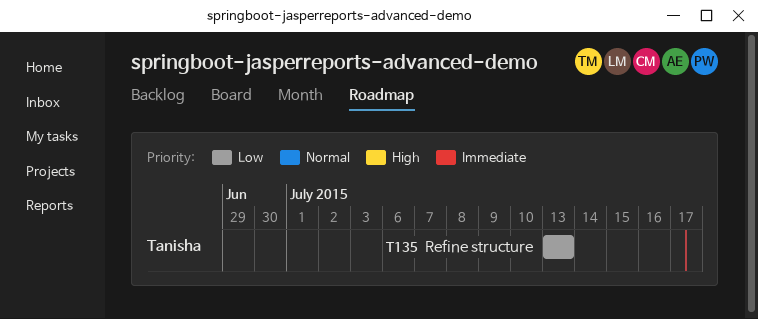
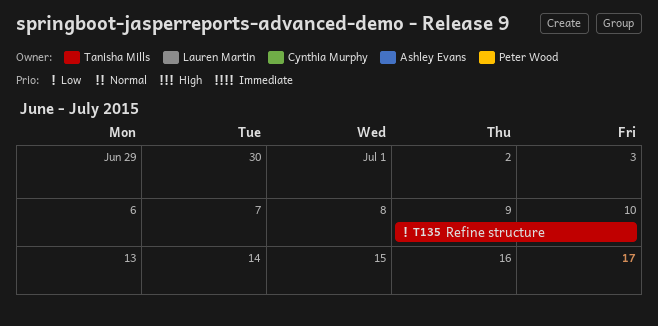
T135, start: Jul 13 -> Jul 9
T135, due: Jul 13 -> Jul 10

